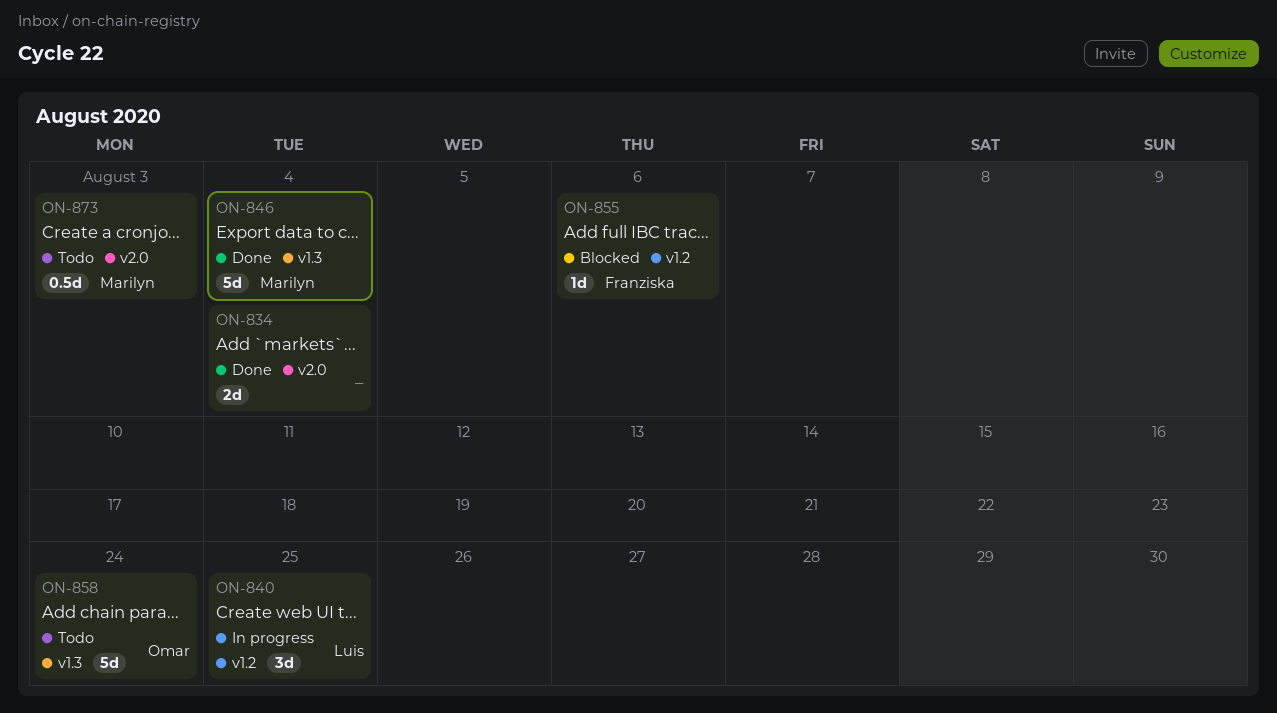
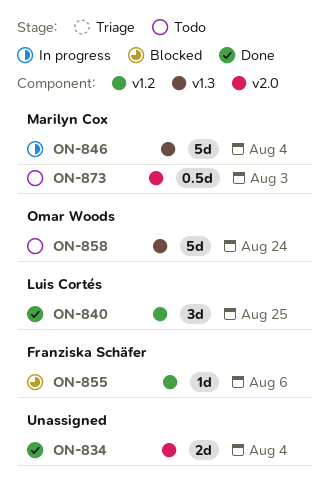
ON-840, status: In progress -> Done
ON-846, status: Done -> In progress

